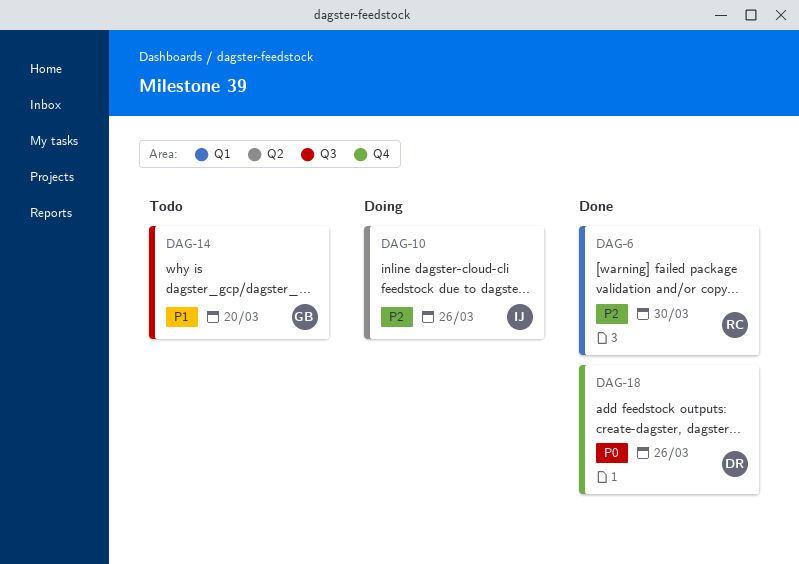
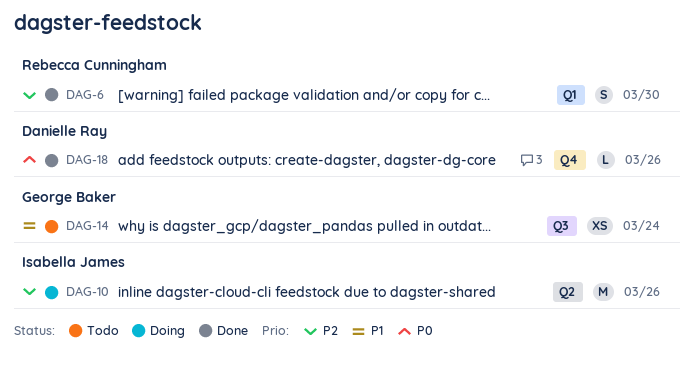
DAG-14, due: Mar 20 -> Mar 24

